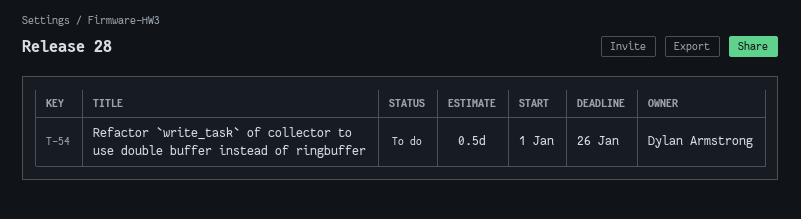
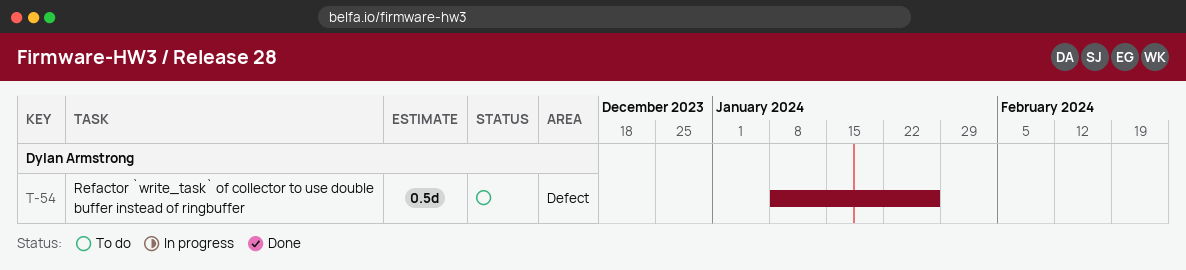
T-54, start: Jan 1 -> Jan 8

